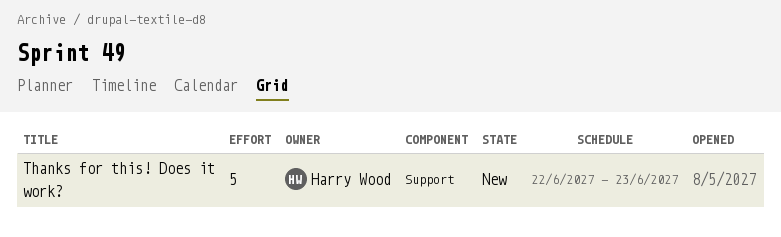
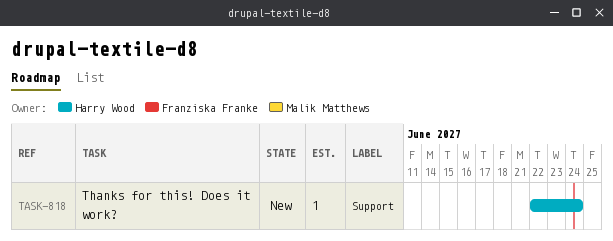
Thanks for this! Does it work?, estimate: 5 -> 1
Thanks for this! Does it work?, due: Jun 23 -> Jun 24

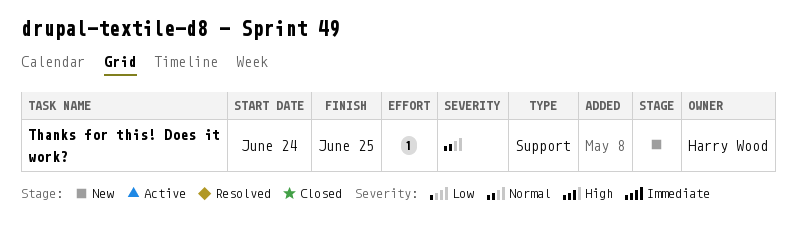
Thanks for this! Does it work?, start: Jun 22 -> Jun 24
Thanks for this! Does it work?, due: Jun 24 -> Jun 25

